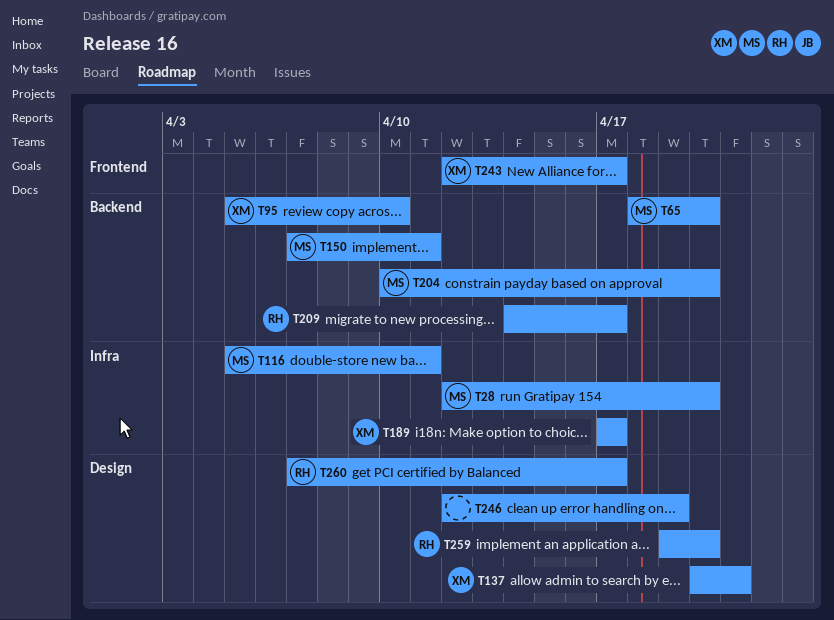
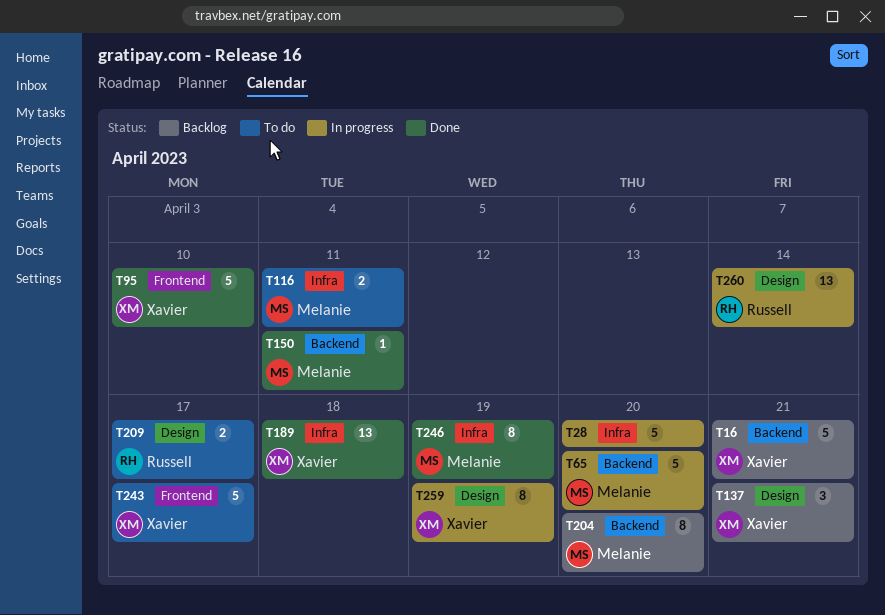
T16: none -> present
T28, owner: Melanie -> none
T95, label: Backend -> Frontend
T189, due: Apr 17 -> Apr 18
T209, label: Backend -> Design
T246, owner: none -> Melanie
T246, label: Design -> Infra
T259, owner: Russell -> Xavier
T259, due: Apr 20 -> Apr 19
T260, due: Apr 17 -> Apr 14

